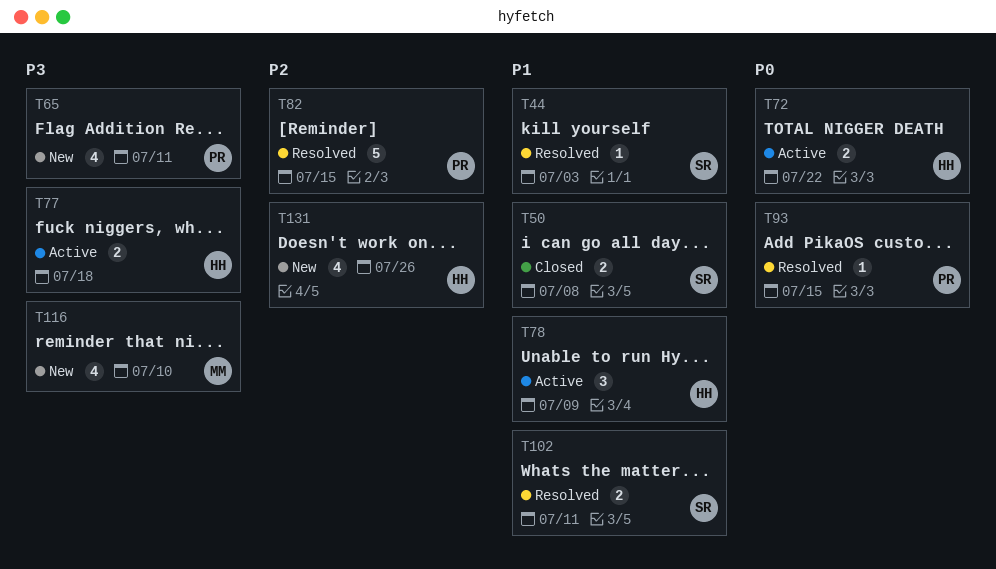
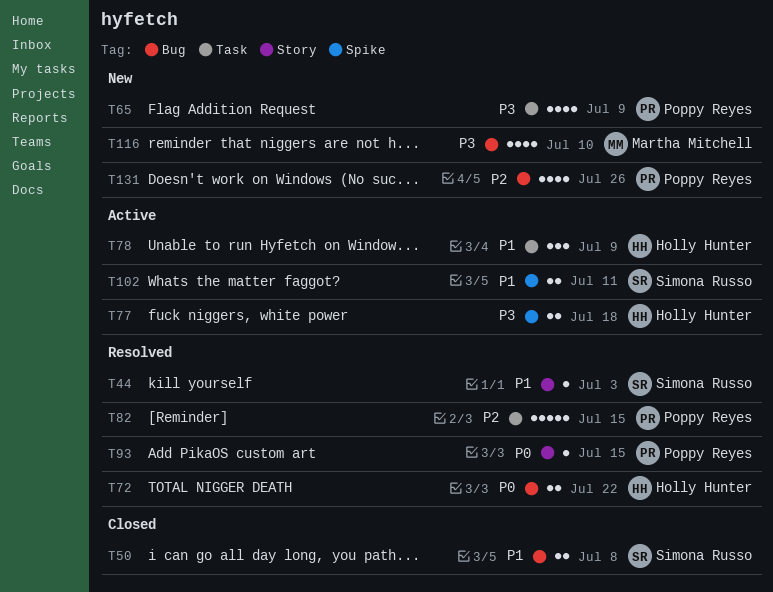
T65, due: Jul 11 -> Jul 9
T72, status: Active -> Resolved
T102, status: Resolved -> Active
T131, owner: Holly Hunter -> Poppy Reyes

